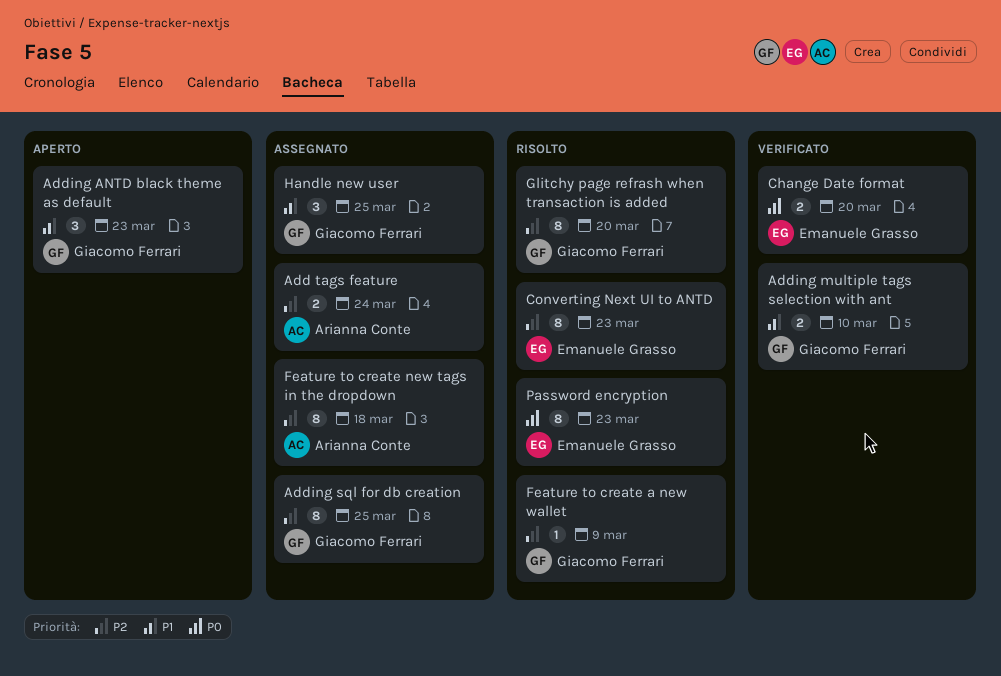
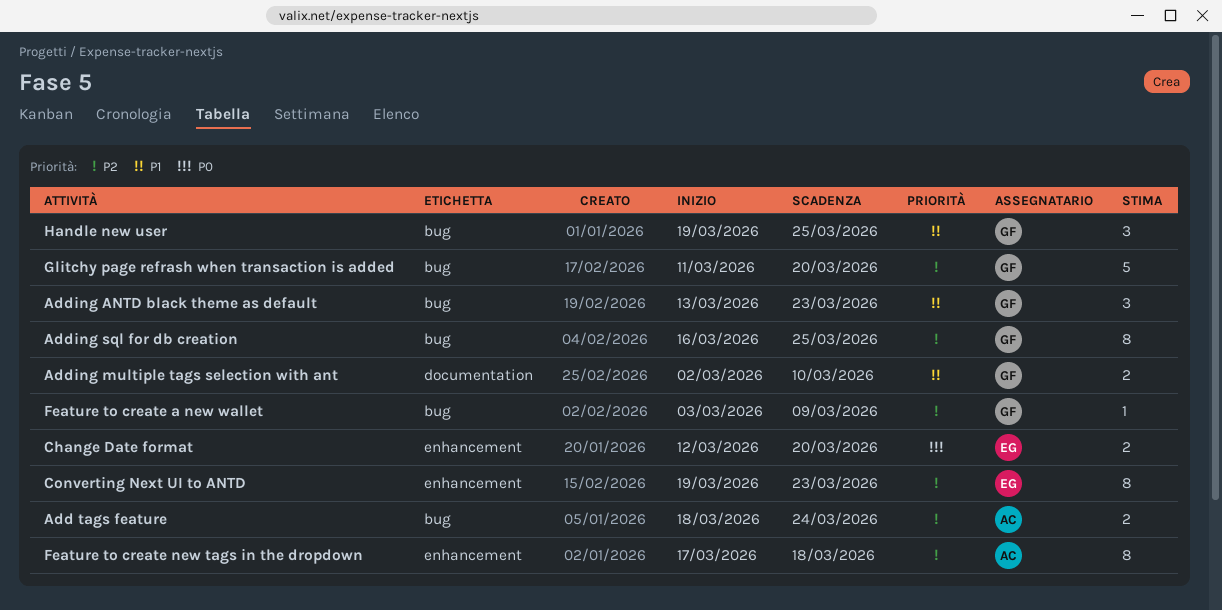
Glitchy page refrash when transaction is added, estimate: 8 -> 5
Password encryption: present -> none

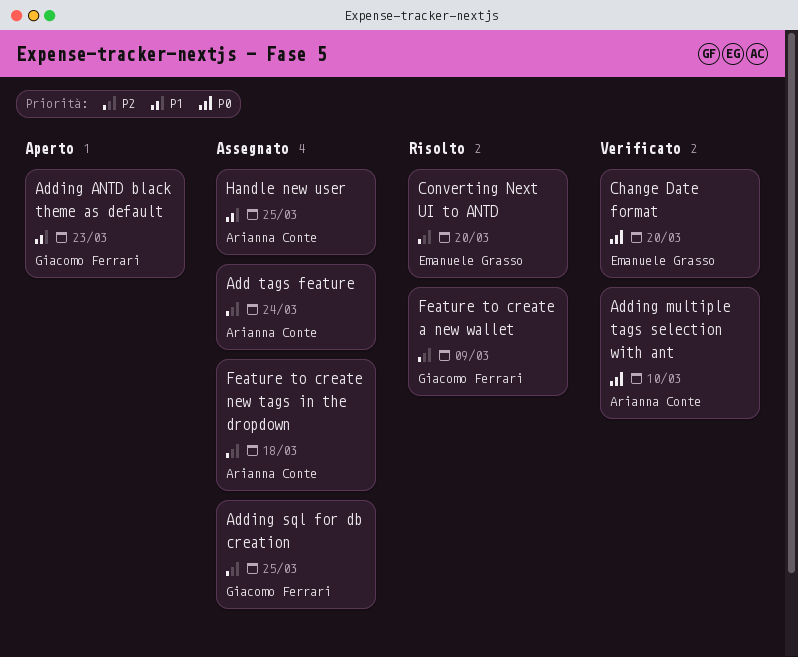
Adding multiple tags selection with ant, owner: Giacomo Ferrari -> Arianna Conte
Adding multiple tags selection with ant, priority: P1 -> P0
Converting Next UI to ANTD, due: Mar 23 -> Mar 20
Glitchy page refrash when transaction is added: present -> none
Handle new user, owner: Giacomo Ferrari -> Arianna Conte

